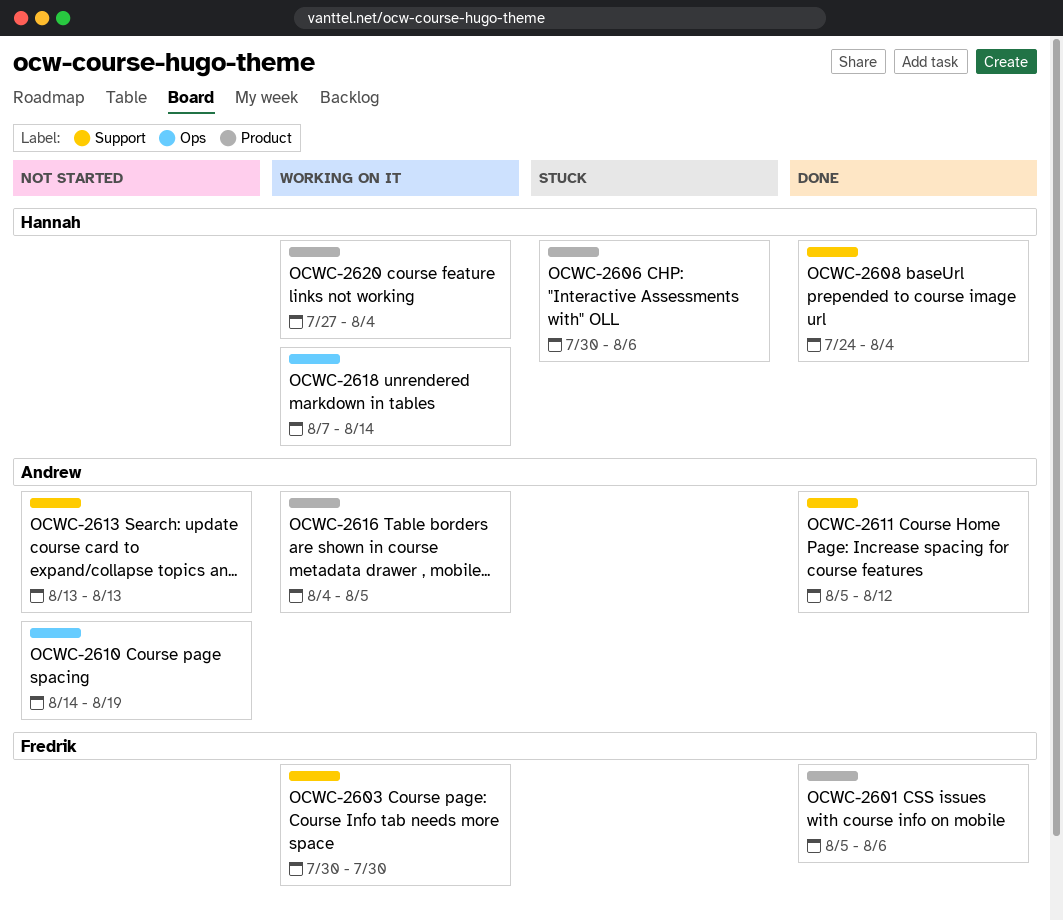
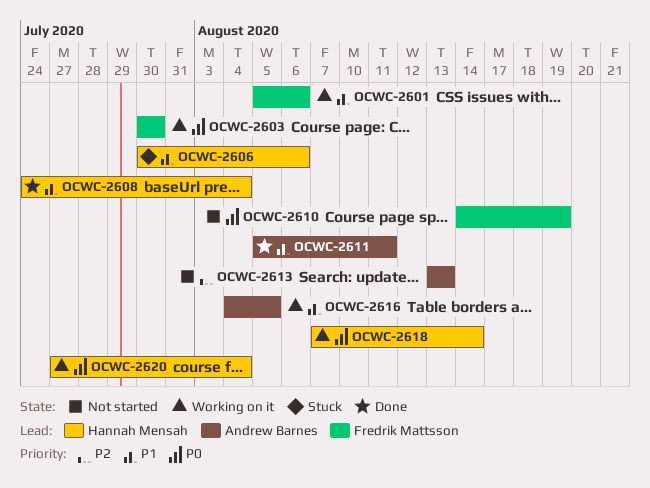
OCWC-2601, status: Done -> Working on it
OCWC-2610, owner: Andrew Barnes -> Fredrik Mattsson
OCWC-2611, due: Aug 12 -> Aug 11

